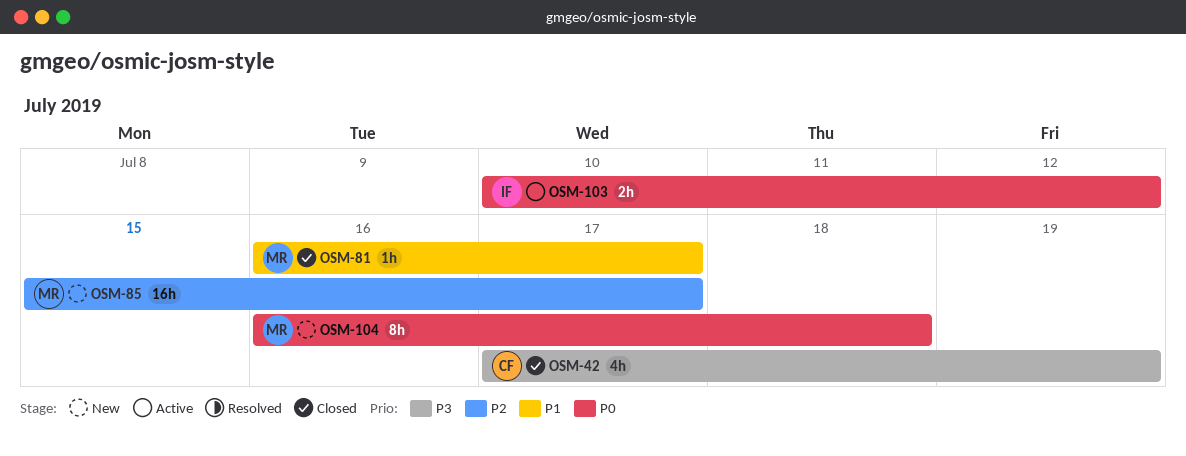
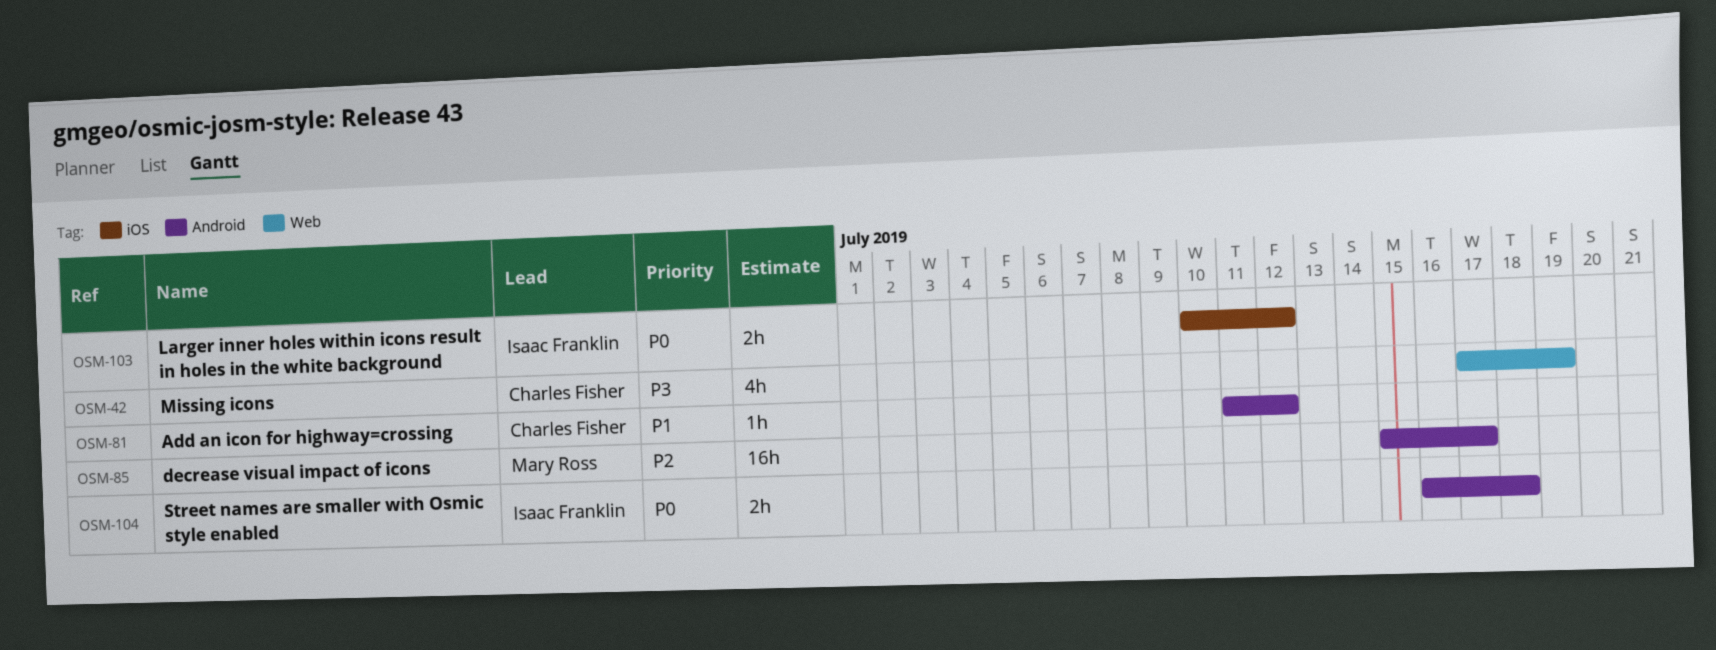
OSM-81, owner: Mary Ross -> Charles Fisher
OSM-81, start: Jul 16 -> Jul 11
OSM-81, due: Jul 17 -> Jul 12
OSM-104, owner: Mary Ross -> Isaac Franklin
OSM-104, estimate: 8h -> 2h

